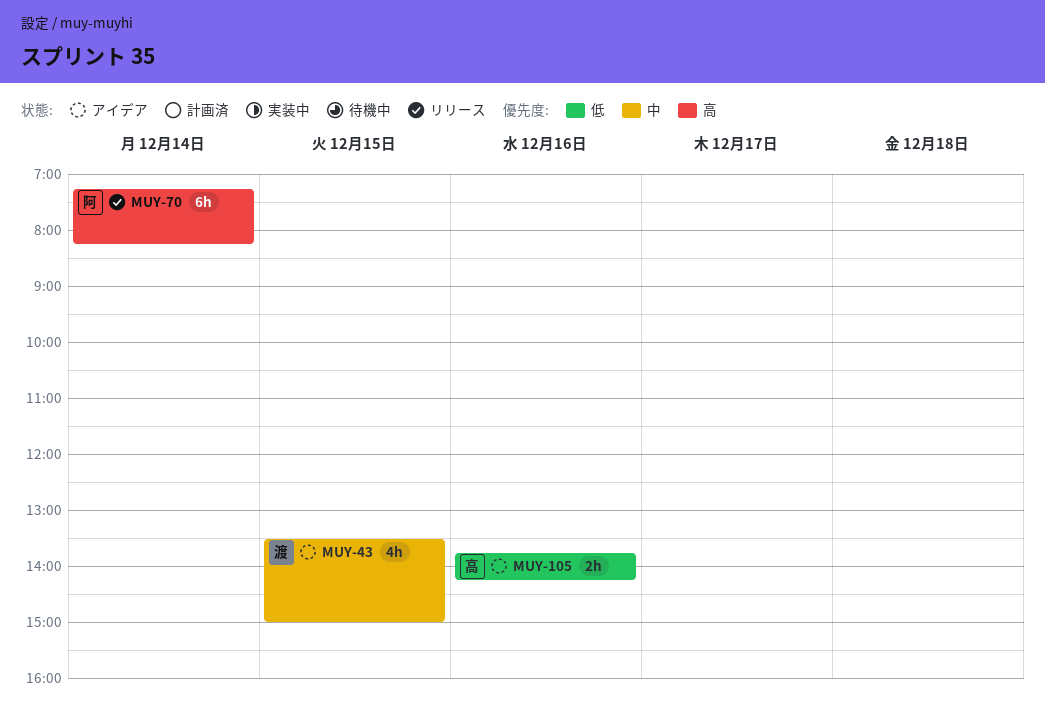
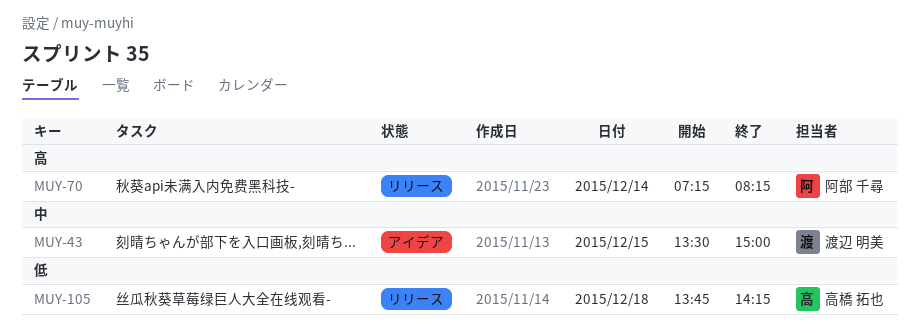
MUY-105, status: アイデア -> リリース
MUY-105, day: Dec 16 -> Dec 18

